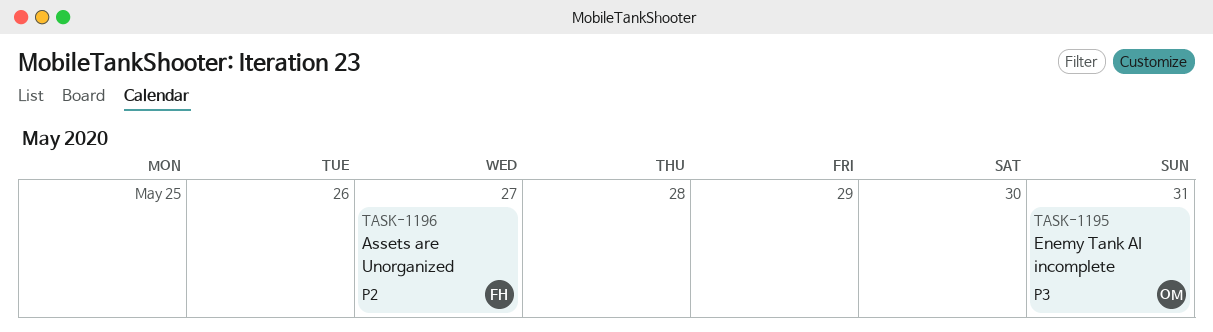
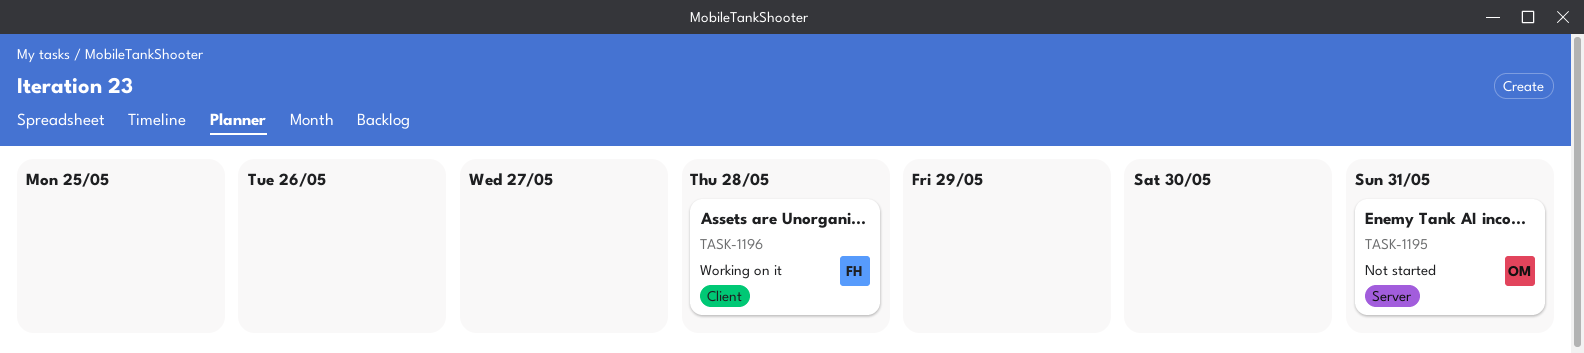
TASK-1196, due: May 27 -> May 28

